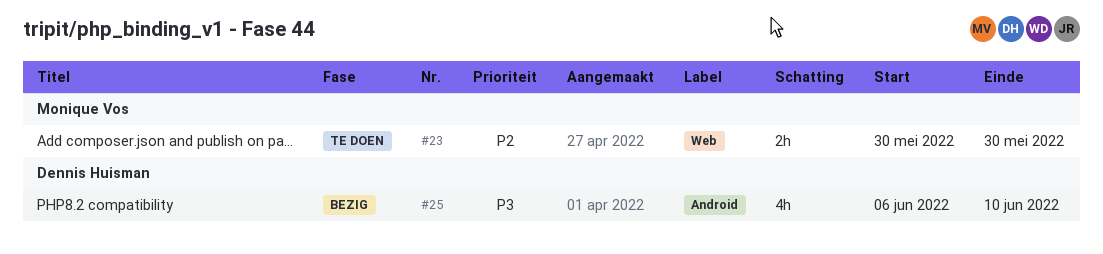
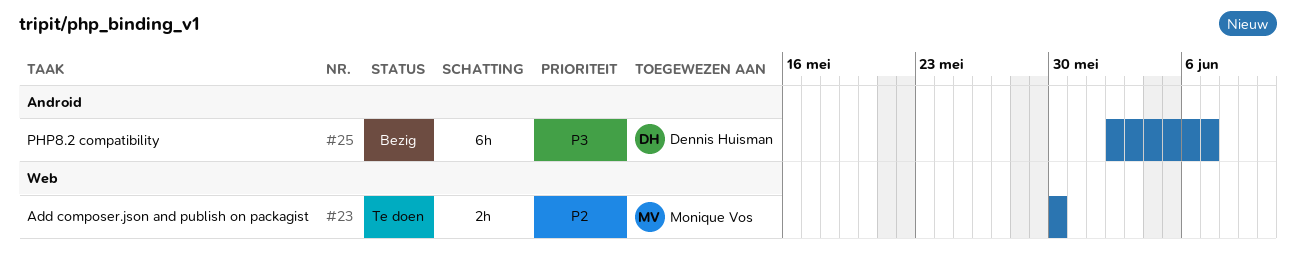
#25, estimate: 4h -> 6h
#25, start: Jun 6 -> Jun 2
#25, due: Jun 10 -> Jun 7

